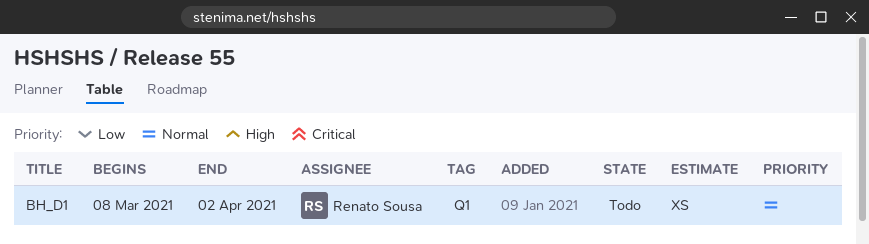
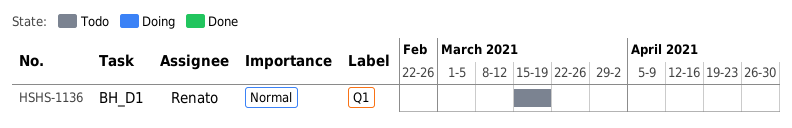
BH_D1, start: Mar 8 -> Mar 15
BH_D1, due: Apr 2 -> Mar 19

